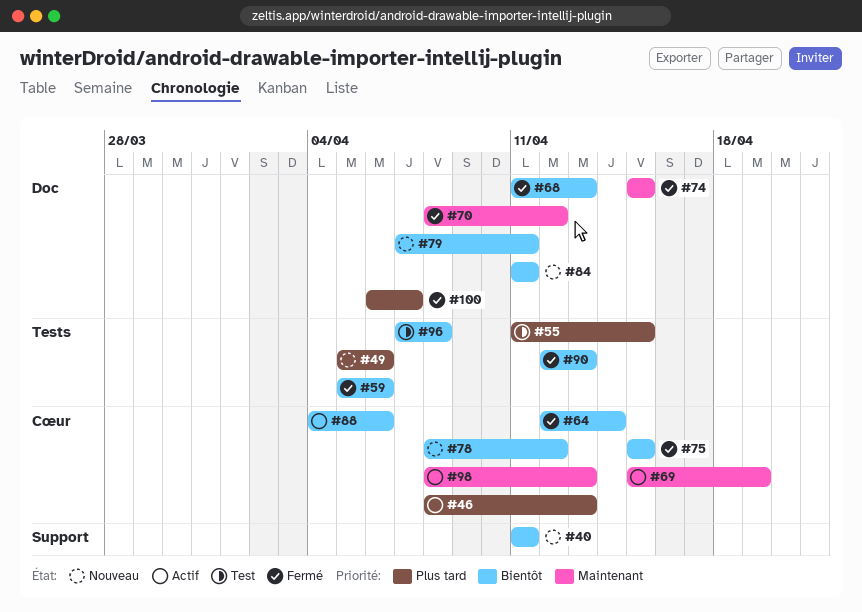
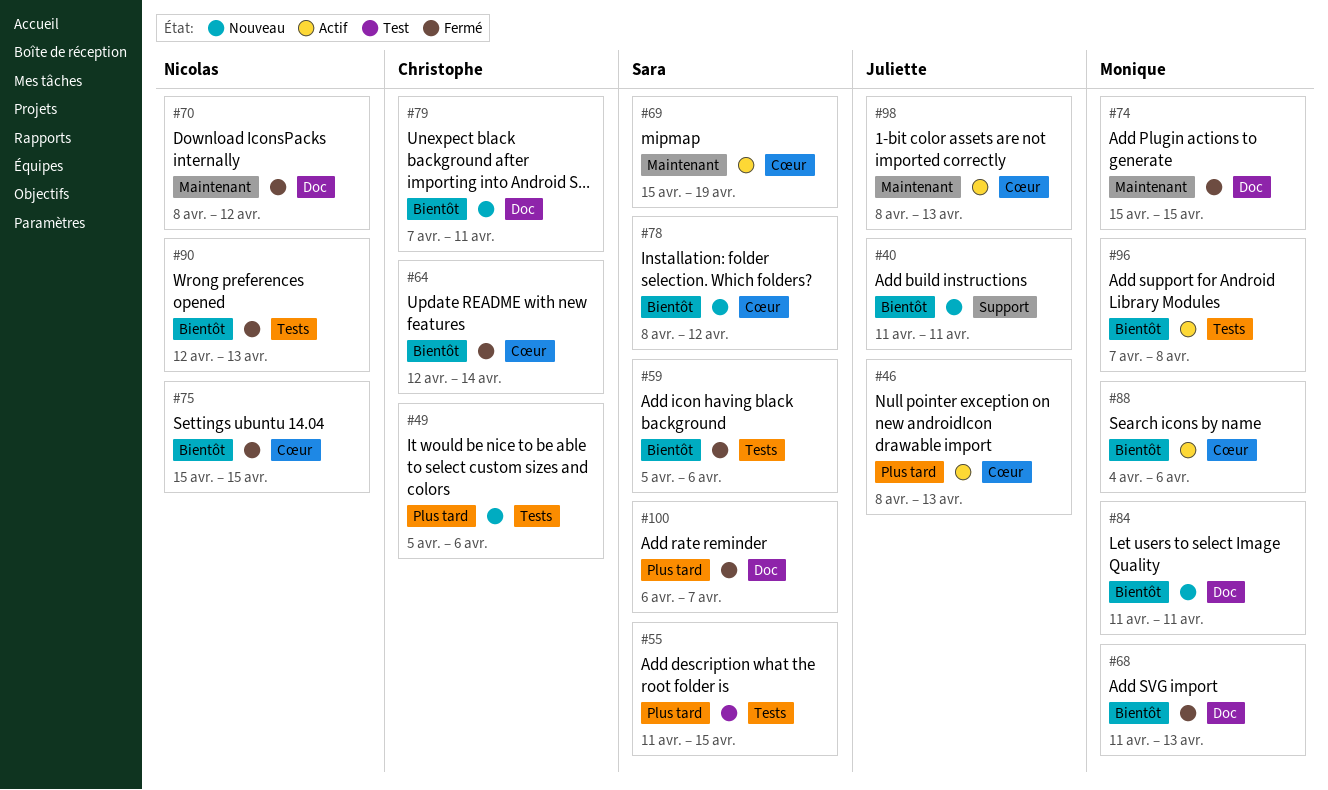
#96, status: Test -> Actif

